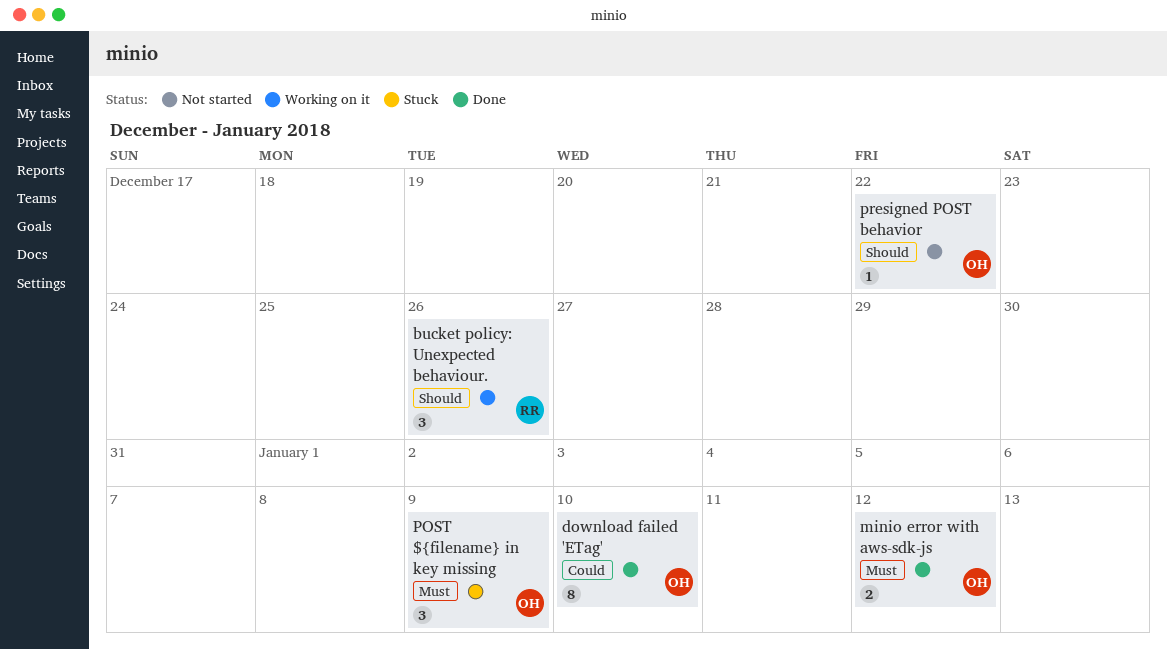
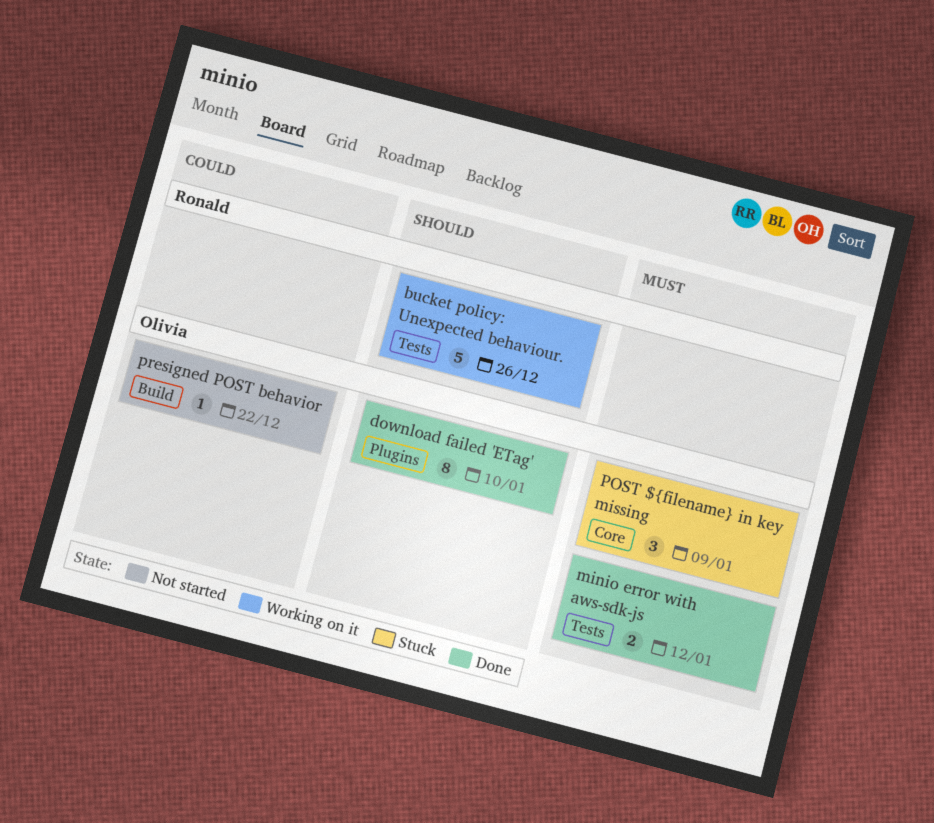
bucket policy: Unexpected behaviour., estimate: 3 -> 5
download failed 'ETag', priority: Could -> Should
presigned POST behavior, priority: Should -> Could

